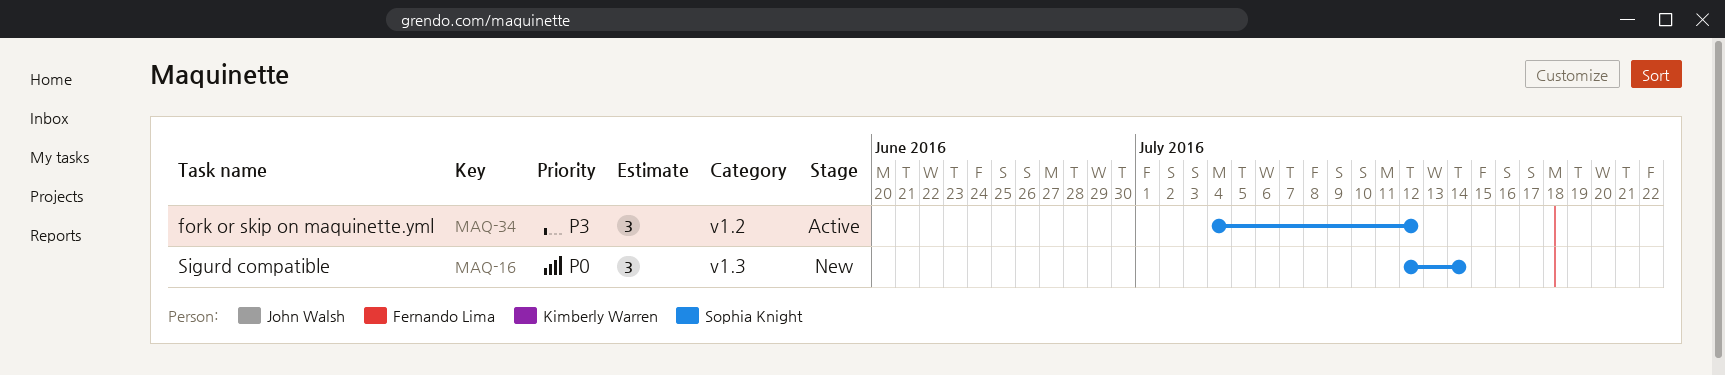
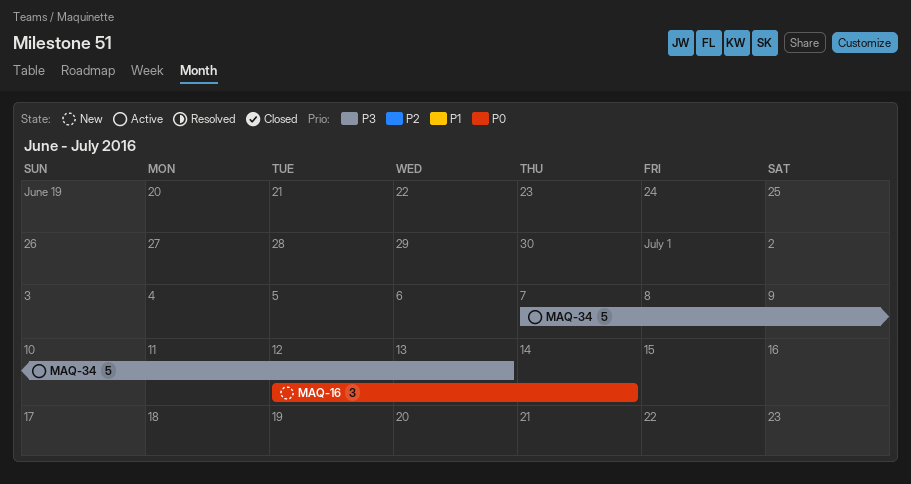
MAQ-34, estimate: 3 -> 5
MAQ-34, start: Jul 4 -> Jul 7
MAQ-34, due: Jul 12 -> Jul 13

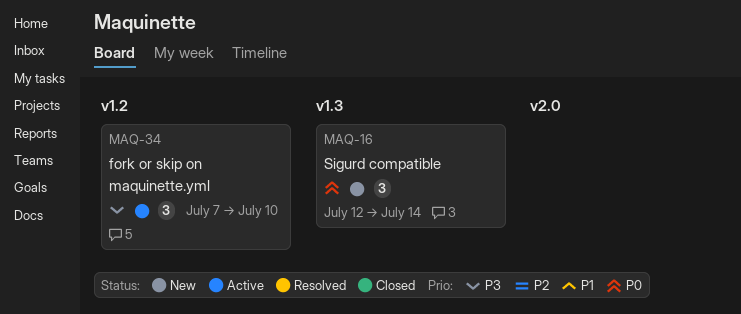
MAQ-34, estimate: 5 -> 3
MAQ-34, due: Jul 13 -> Jul 10

